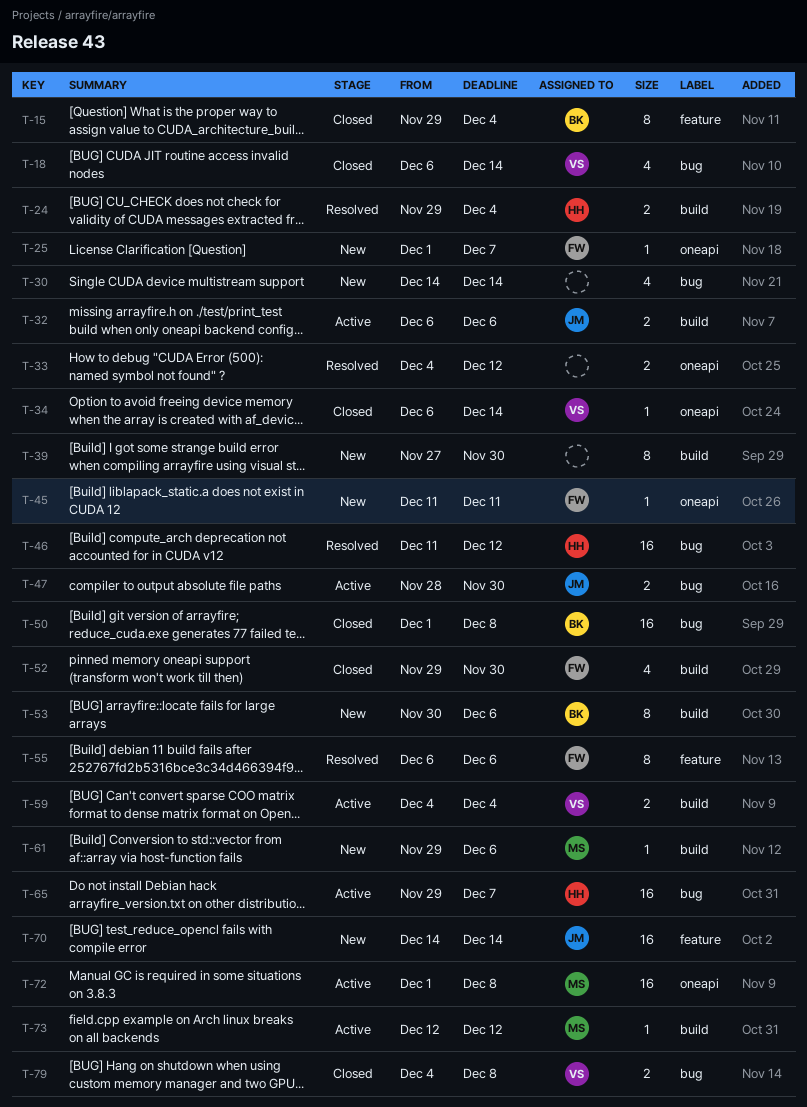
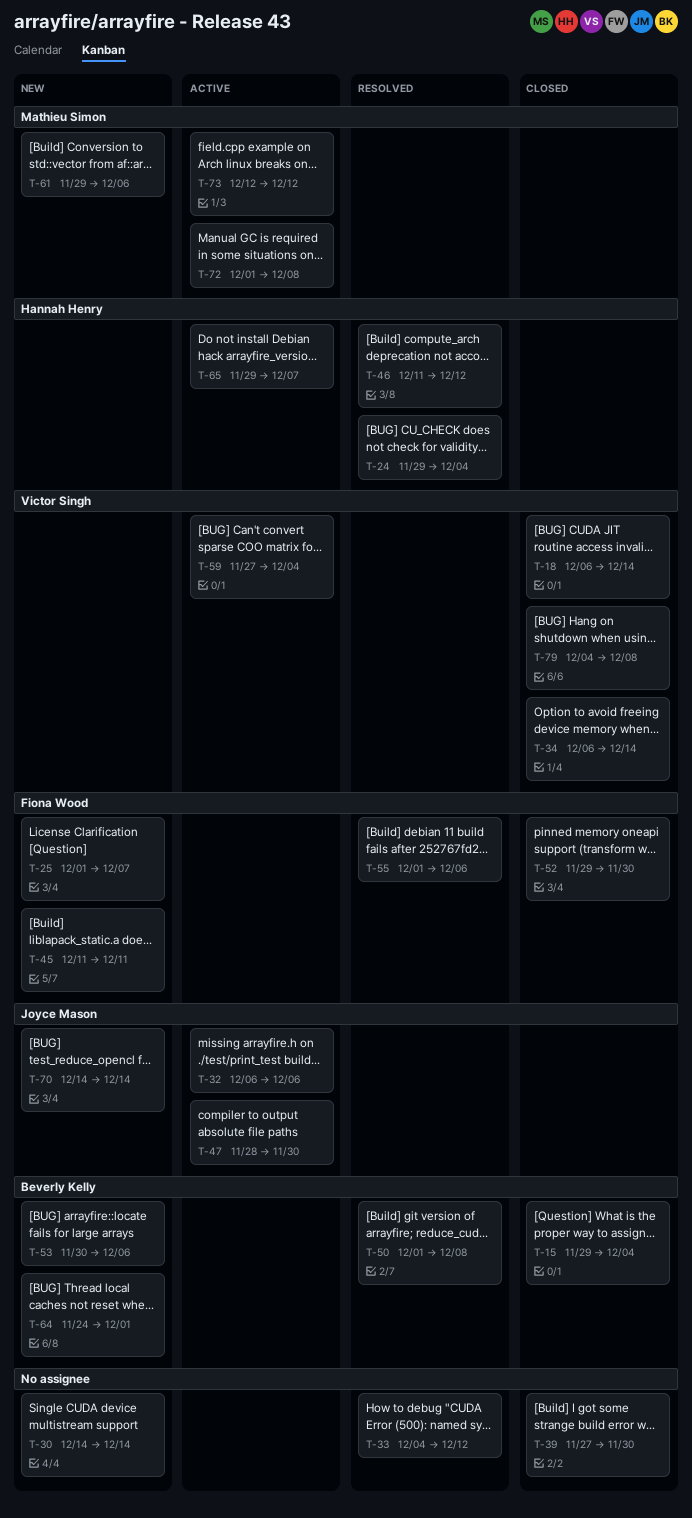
T-39, status: New -> Closed
T-50, status: Closed -> Resolved
T-55, start: Dec 6 -> Dec 1
T-59, start: Dec 4 -> Nov 27
T-64: none -> present

